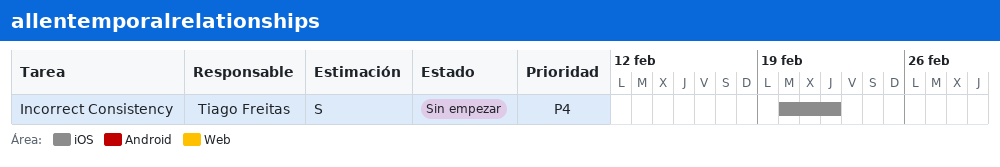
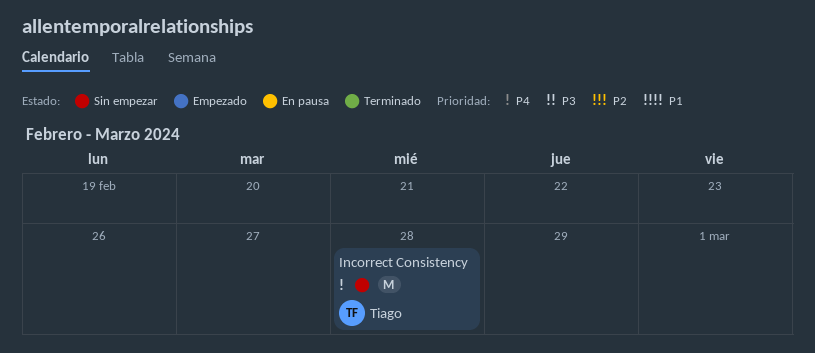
Incorrect Consistency, estimate: S -> M
Incorrect Consistency, due: Feb 22 -> Feb 28

